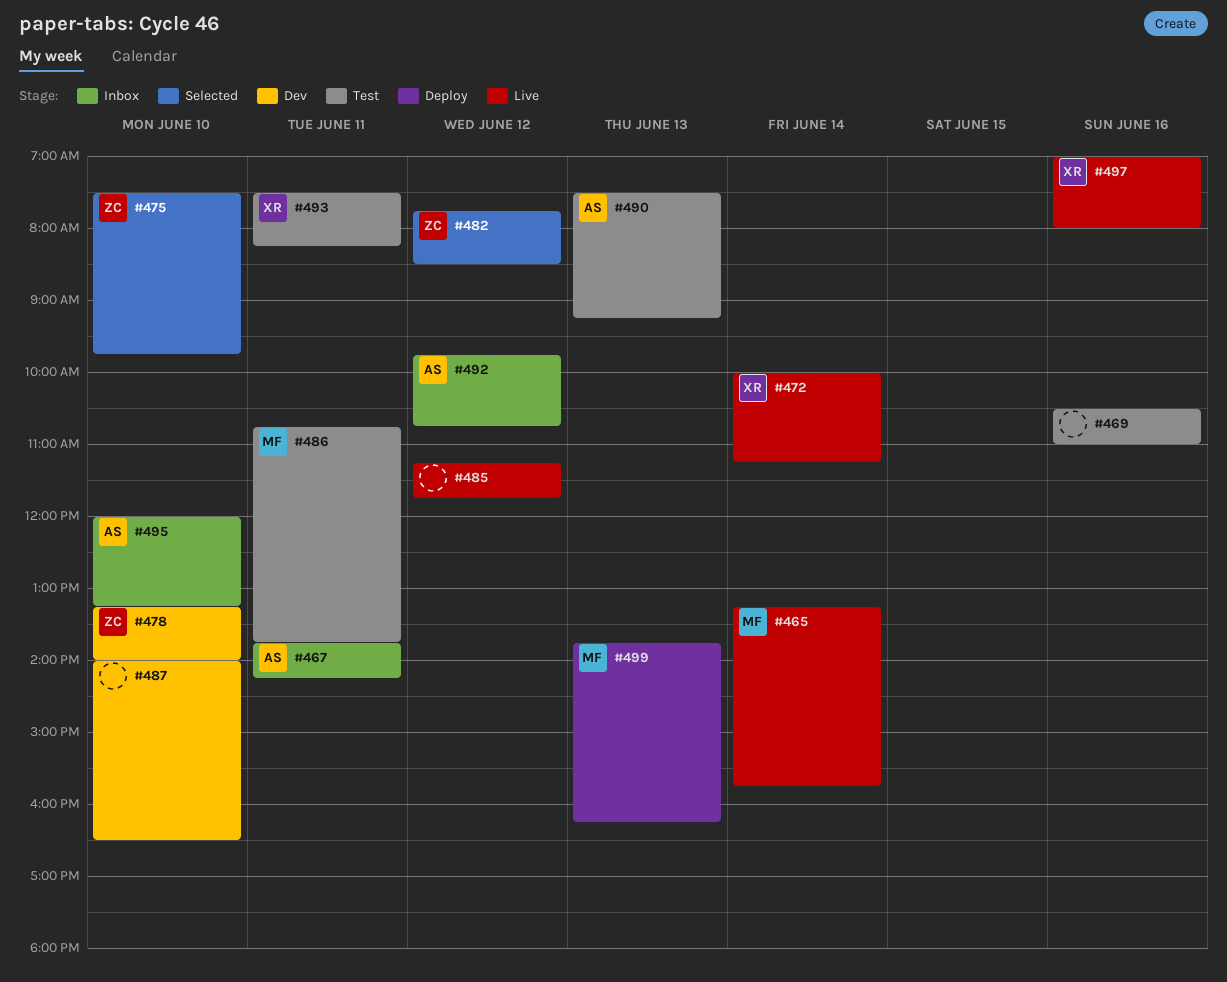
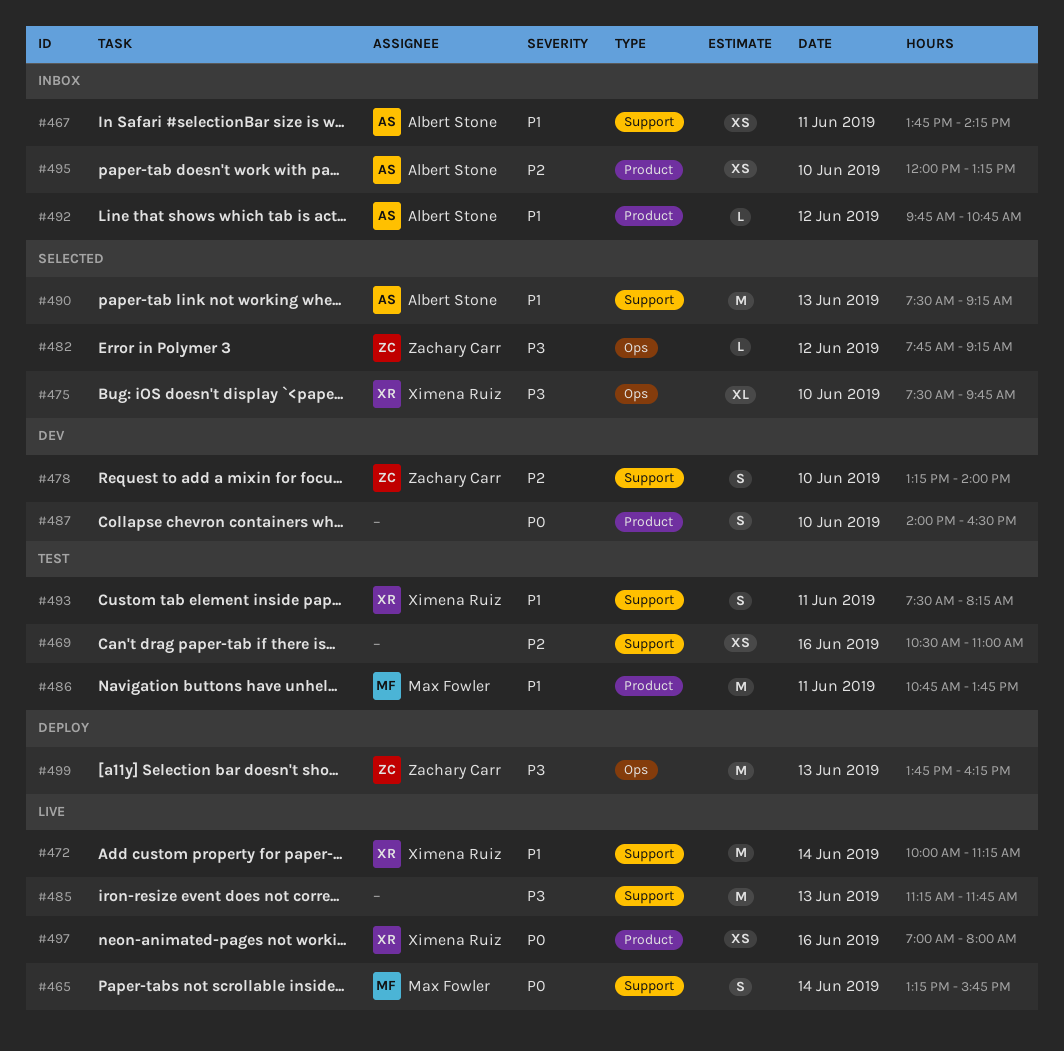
#475, owner: Zachary Carr -> Ximena Ruiz
#482, ends: 08:30 -> 09:15
#485, day: Jun 12 -> Jun 13
#490, status: Test -> Selected
#499, owner: Max Fowler -> Zachary Carr

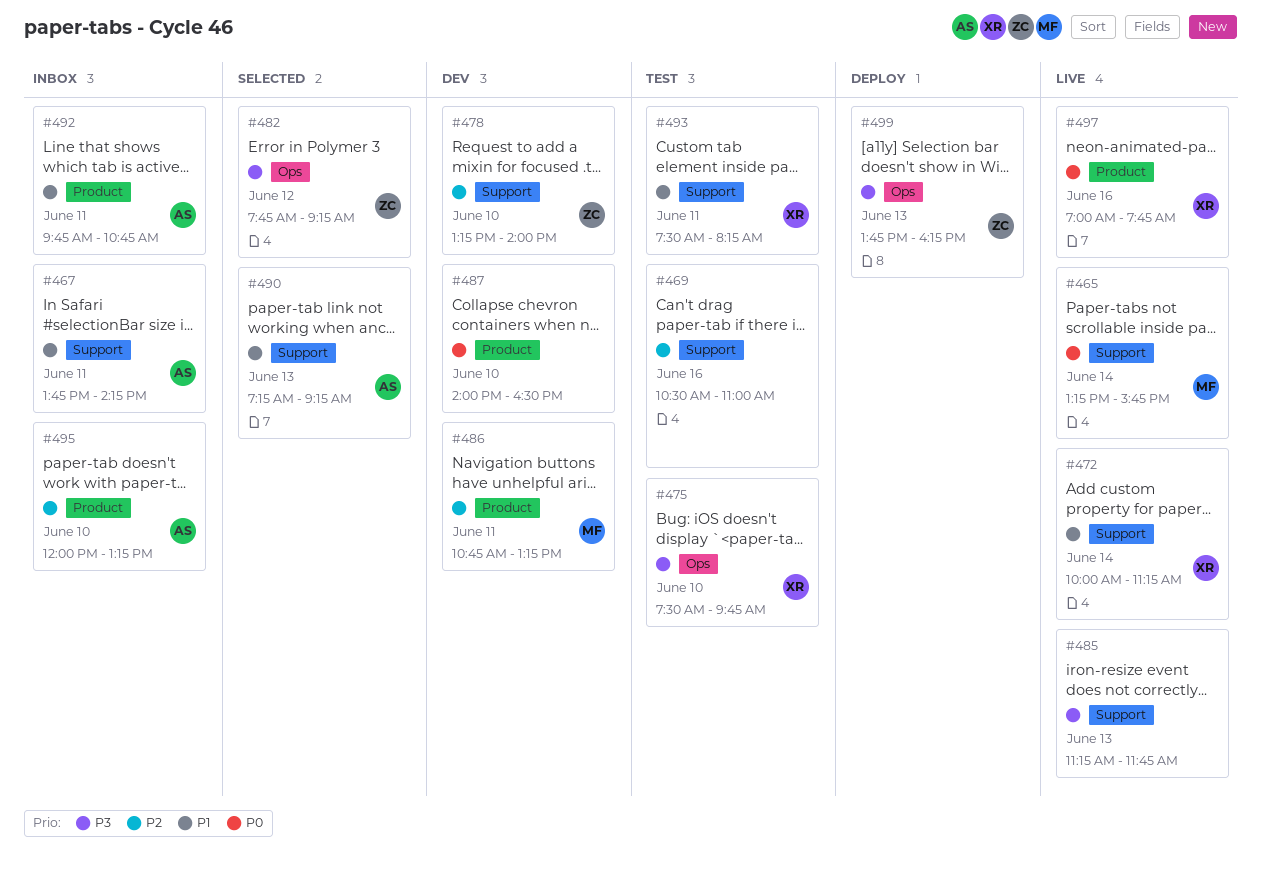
#475, status: Selected -> Test
#486, status: Test -> Dev
#486, priority: P1 -> P2
#486, ends: 13:45 -> 13:15
#490, begins: 07:30 -> 07:15
#492, day: Jun 12 -> Jun 11
#497, ends: 08:00 -> 07:45

